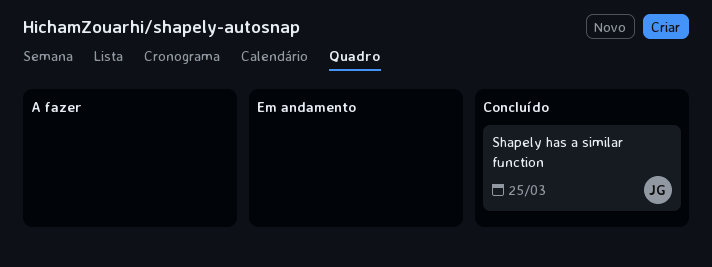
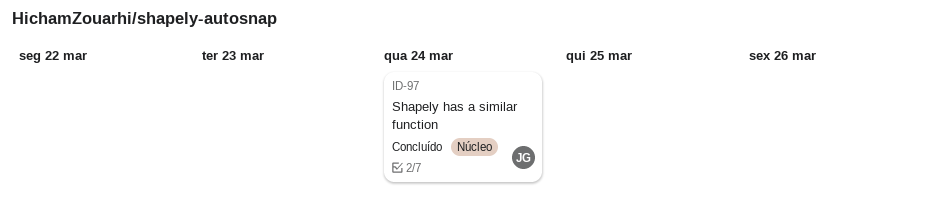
Shapely has a similar function, due: Mar 25 -> Mar 24

